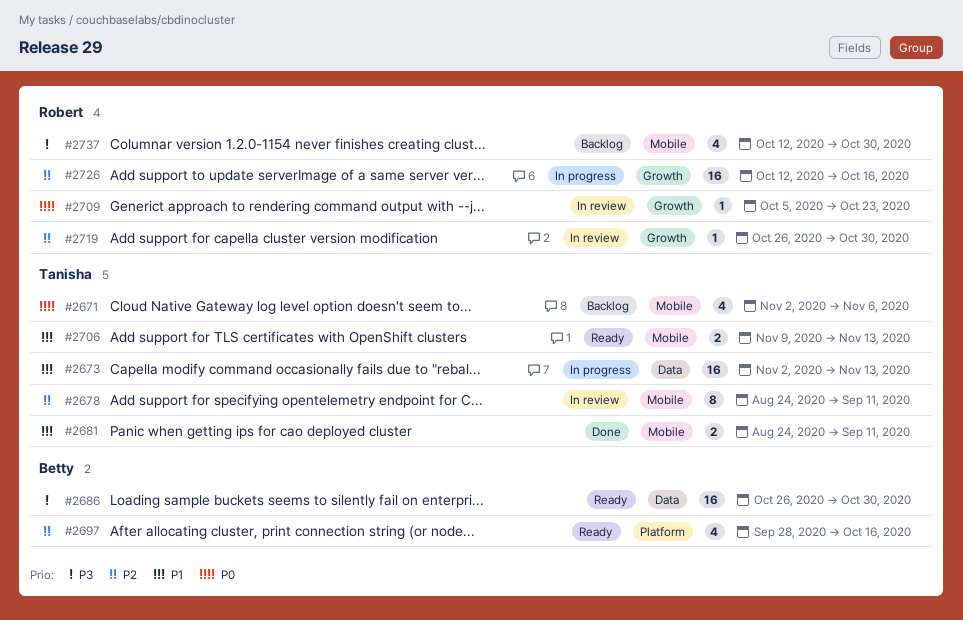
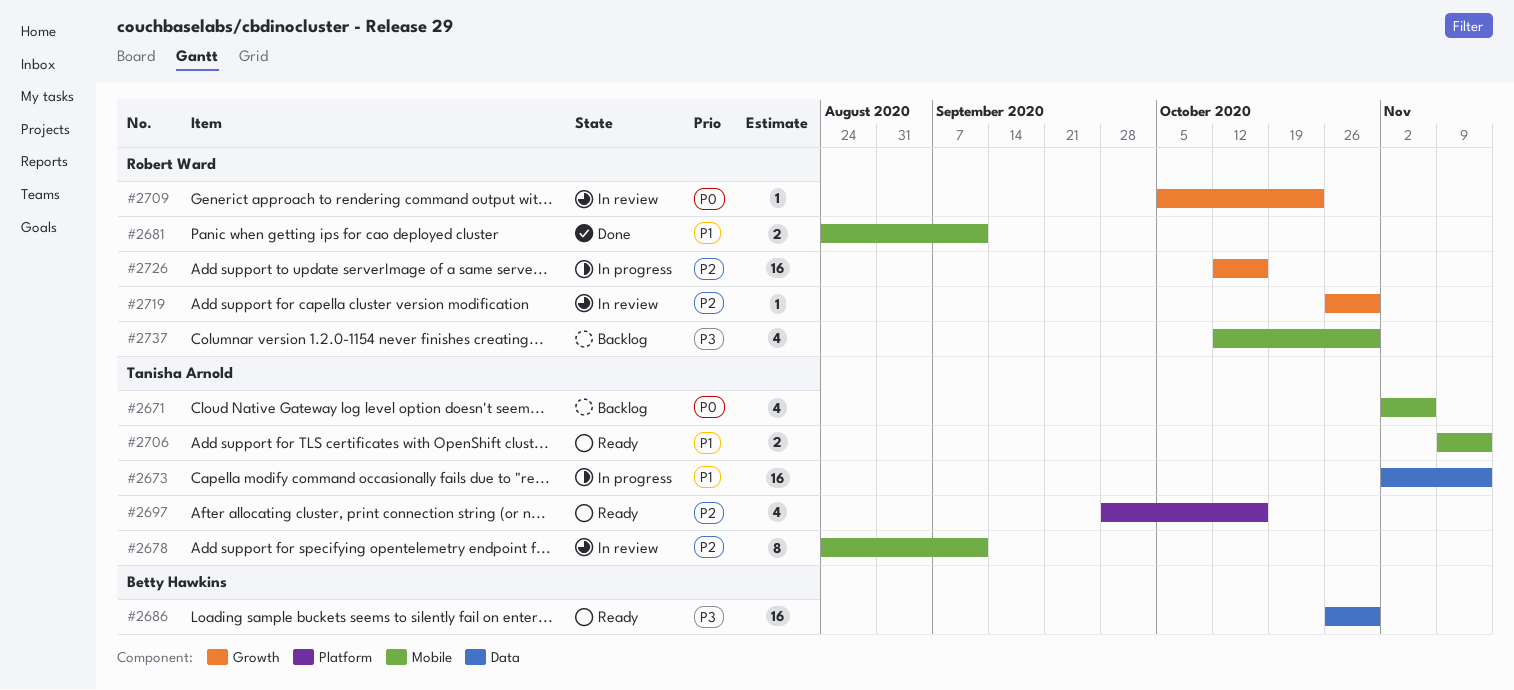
#2681, owner: Tanisha Arnold -> Robert Ward
#2697, owner: Betty Hawkins -> Tanisha Arnold

